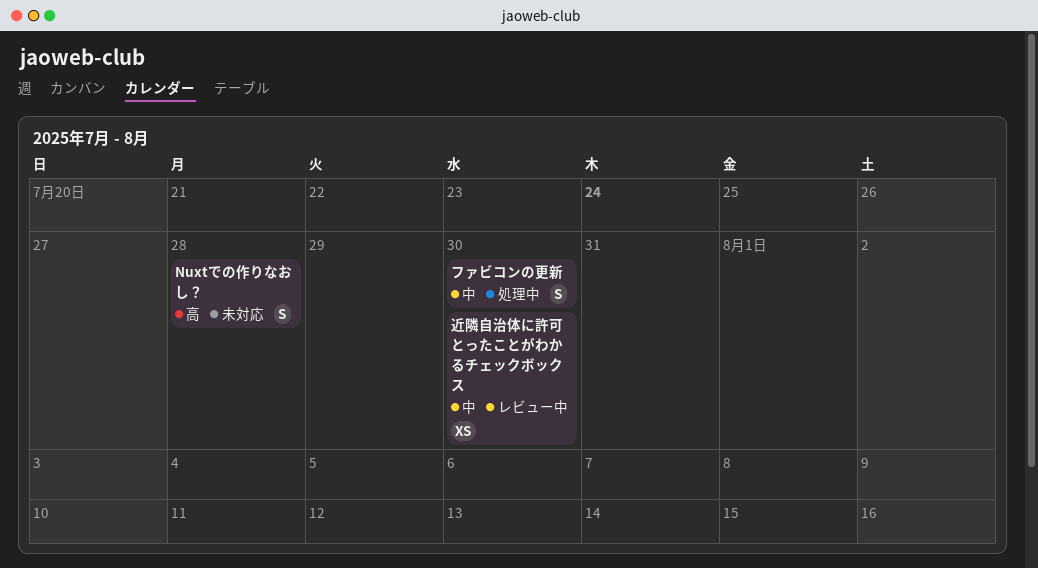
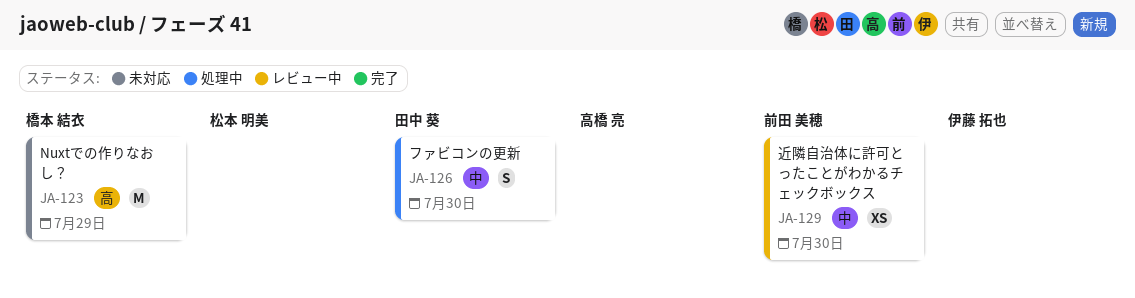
Nuxtでの作りなおし？, estimate: S -> M
Nuxtでの作りなおし？, due: Jul 28 -> Jul 29

